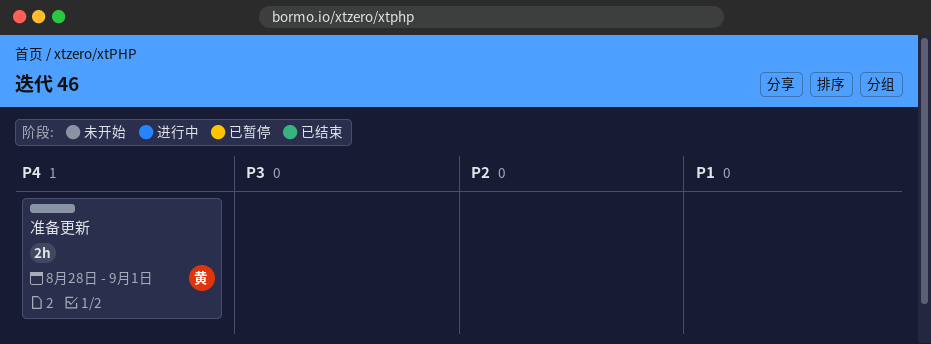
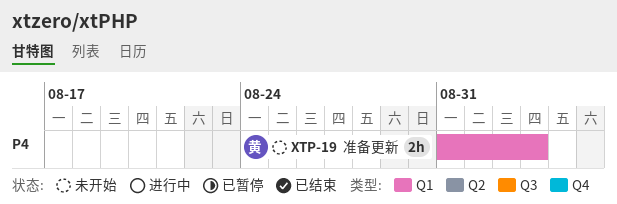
准备更新, start: Aug 28 -> Aug 31
准备更新, due: Sep 1 -> Sep 3

